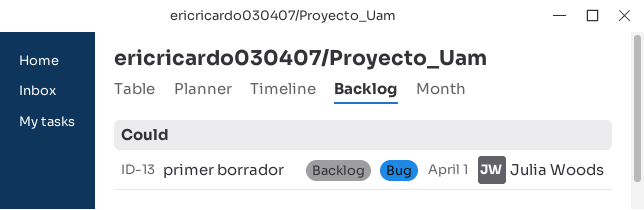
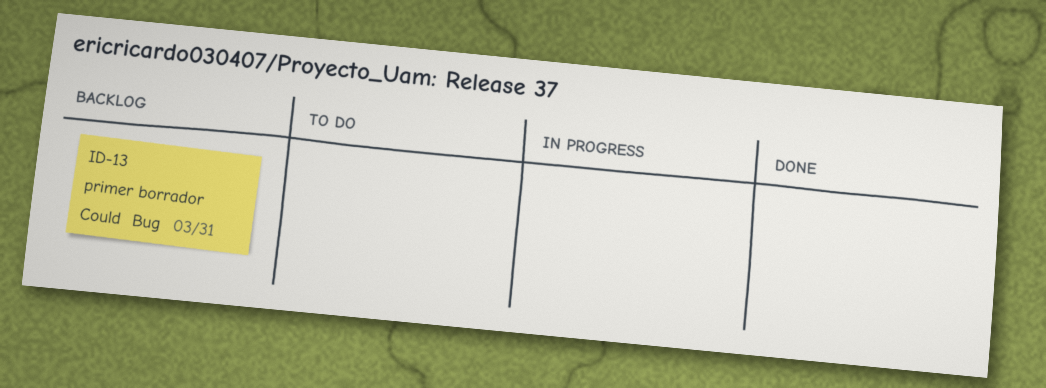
ID-13, due: Apr 1 -> Mar 31

